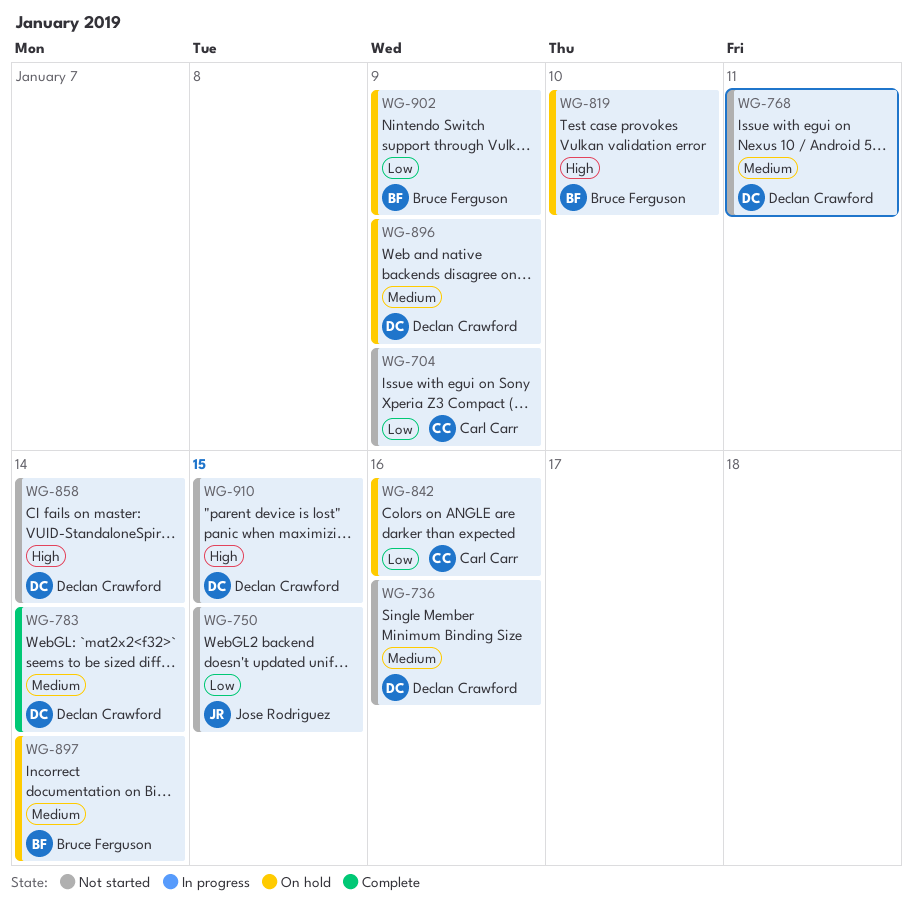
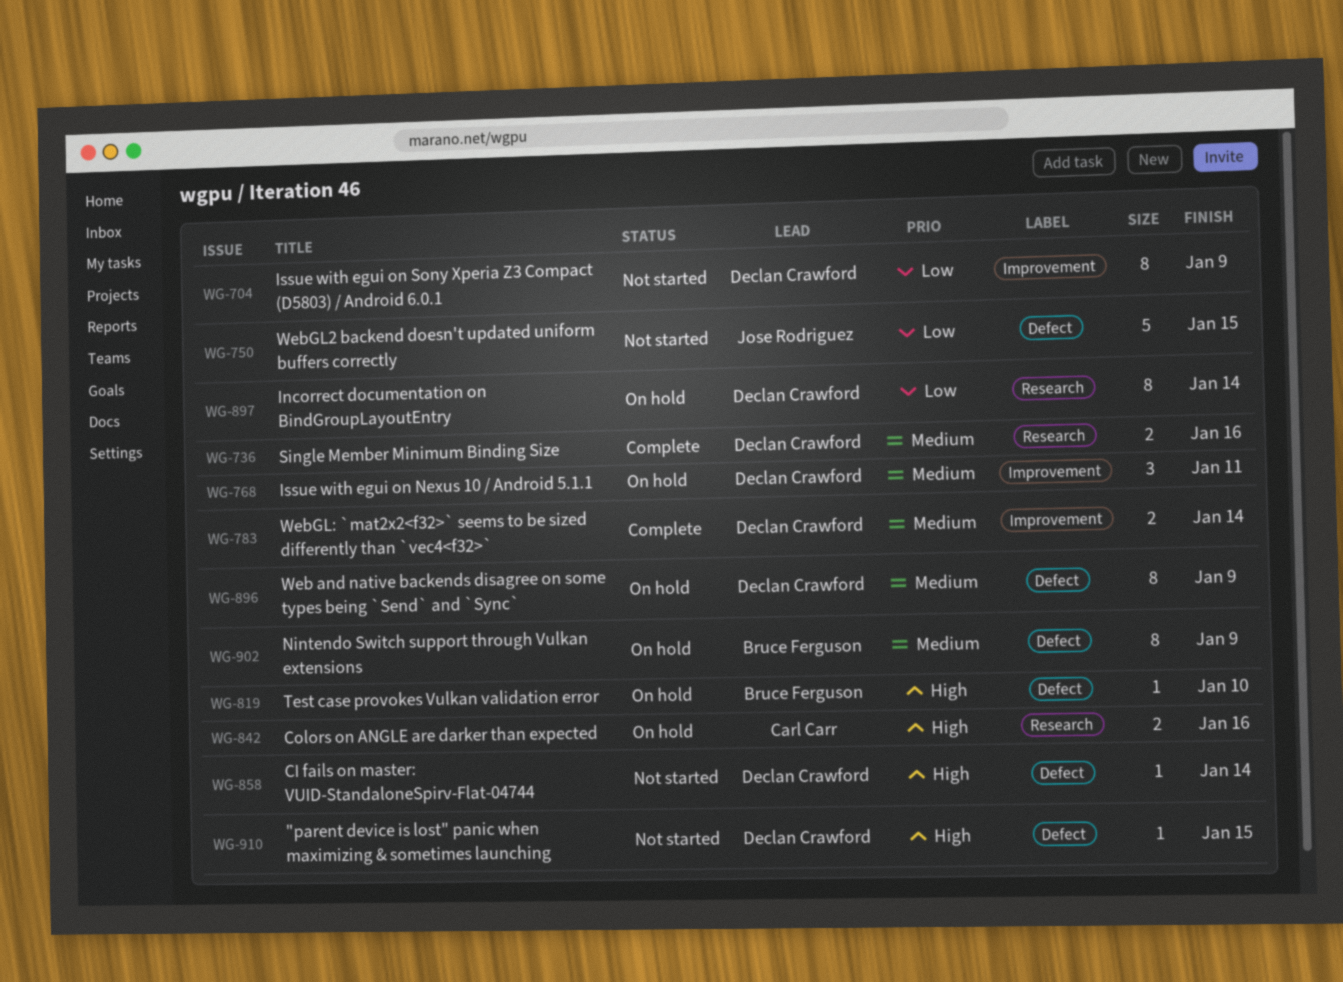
WG-704, owner: Carl Carr -> Declan Crawford
WG-736, status: Not started -> Complete
WG-768, status: Not started -> On hold
WG-842, priority: Low -> High
WG-897, owner: Bruce Ferguson -> Declan Crawford
WG-897, priority: Medium -> Low
WG-902, priority: Low -> Medium

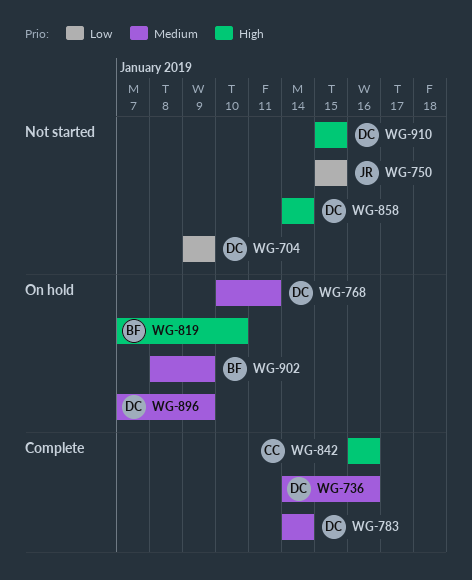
WG-842, status: On hold -> Complete
WG-897: present -> none

